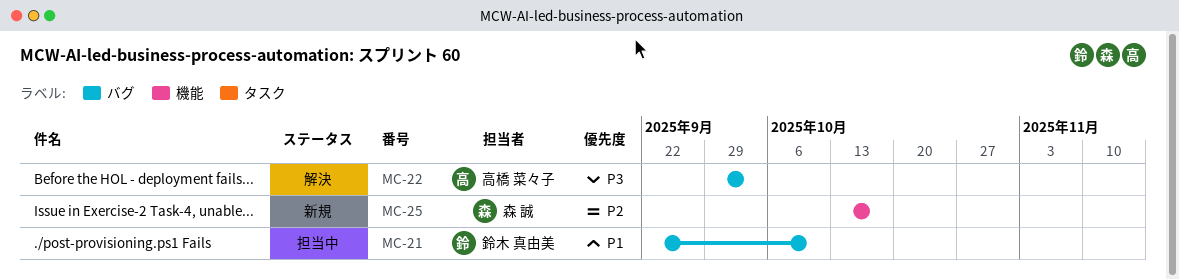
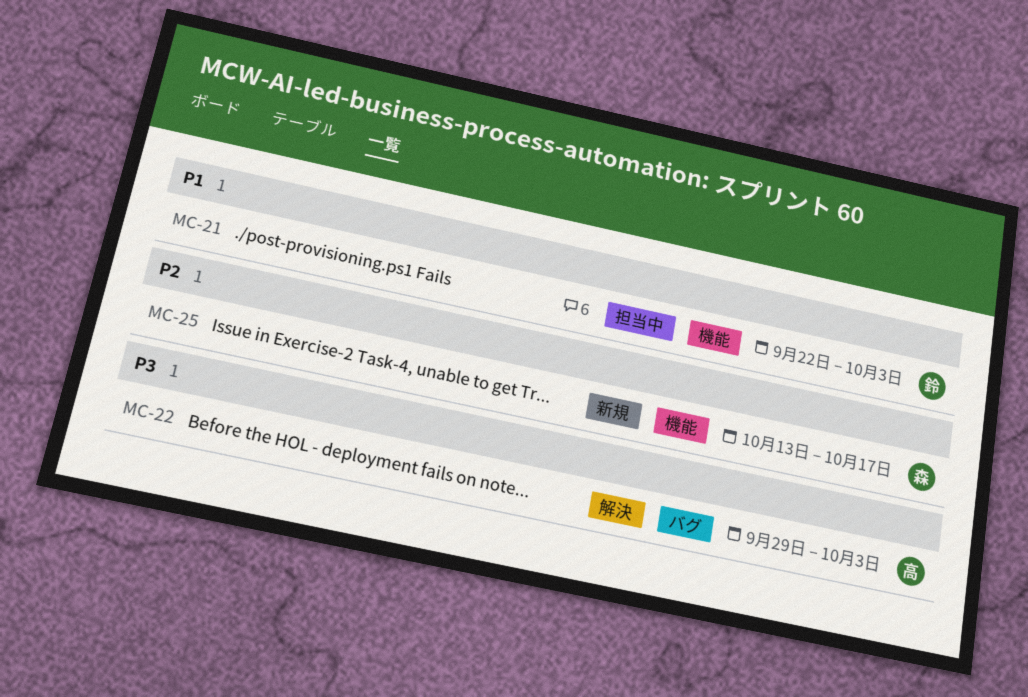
MC-21, label: バグ -> 機能
MC-21, due: Oct 10 -> Oct 3

